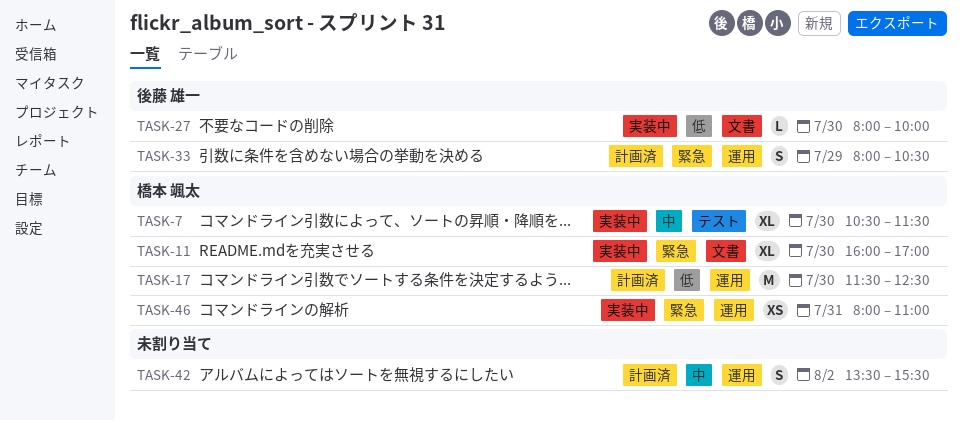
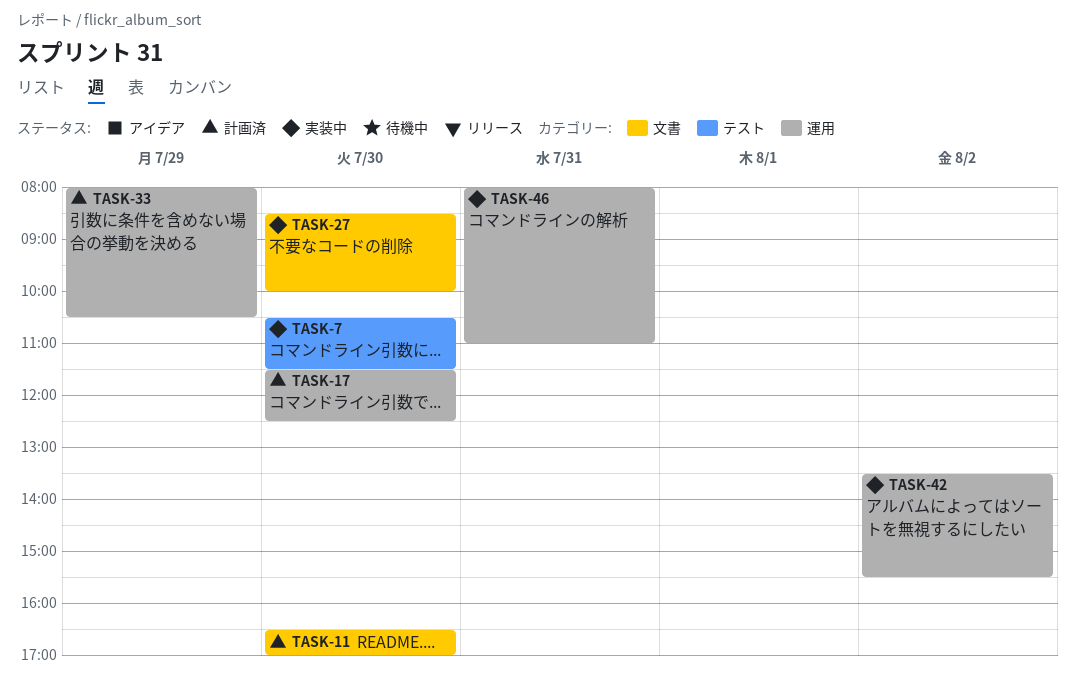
TASK-11, status: 実装中 -> 計画済
TASK-11, begins: 16:00 -> 16:30
TASK-27, begins: 08:00 -> 08:30
TASK-42, status: 計画済 -> 実装中

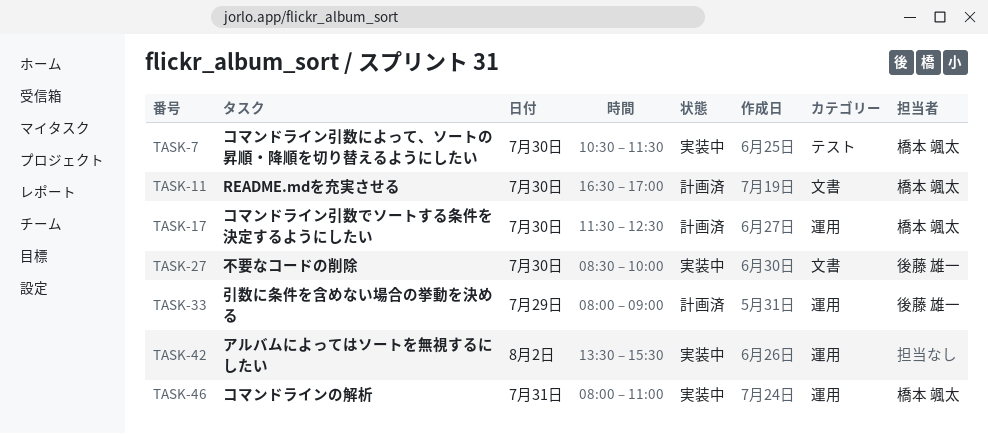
TASK-33, ends: 10:30 -> 09:00

